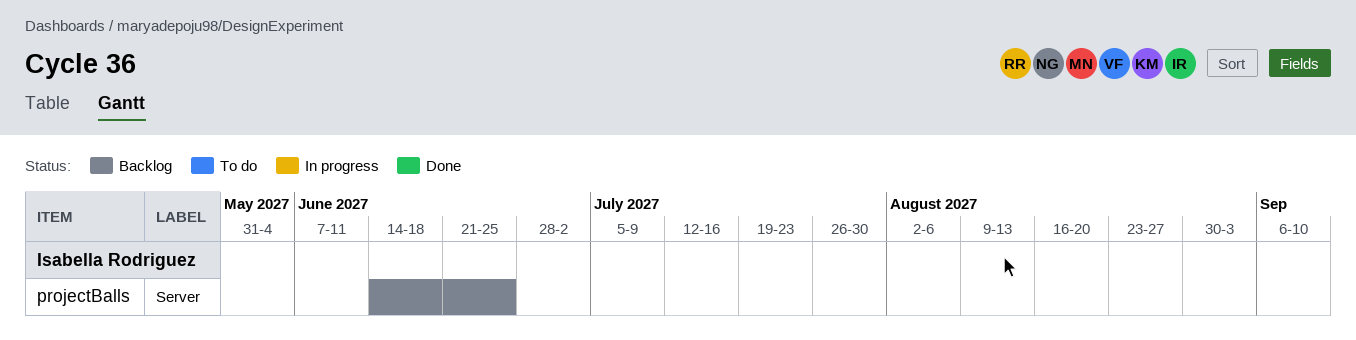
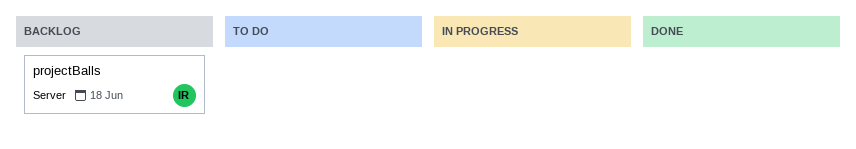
projectBalls, due: Jun 25 -> Jun 18

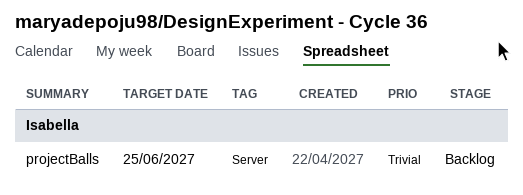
projectBalls, due: Jun 18 -> Jun 25

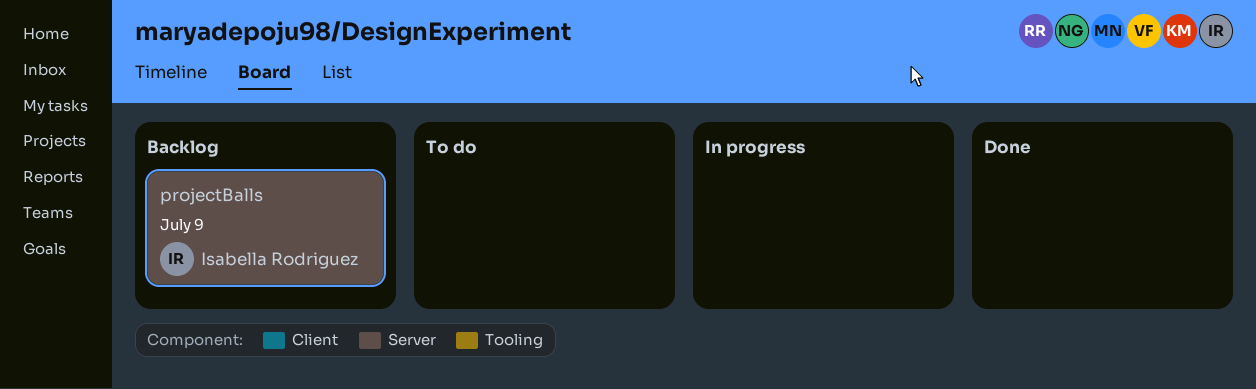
projectBalls, due: Jun 25 -> Jul 9

